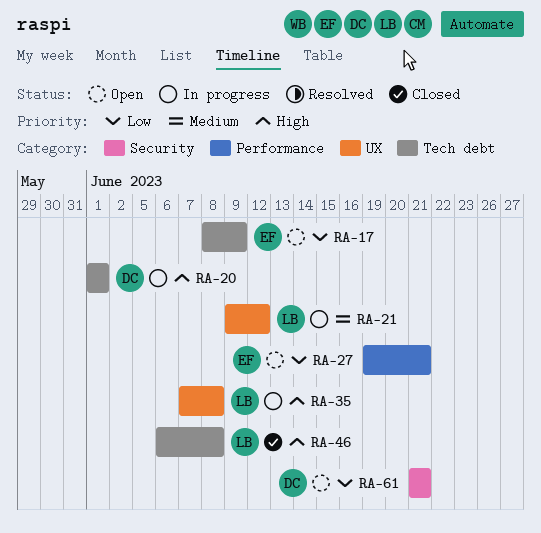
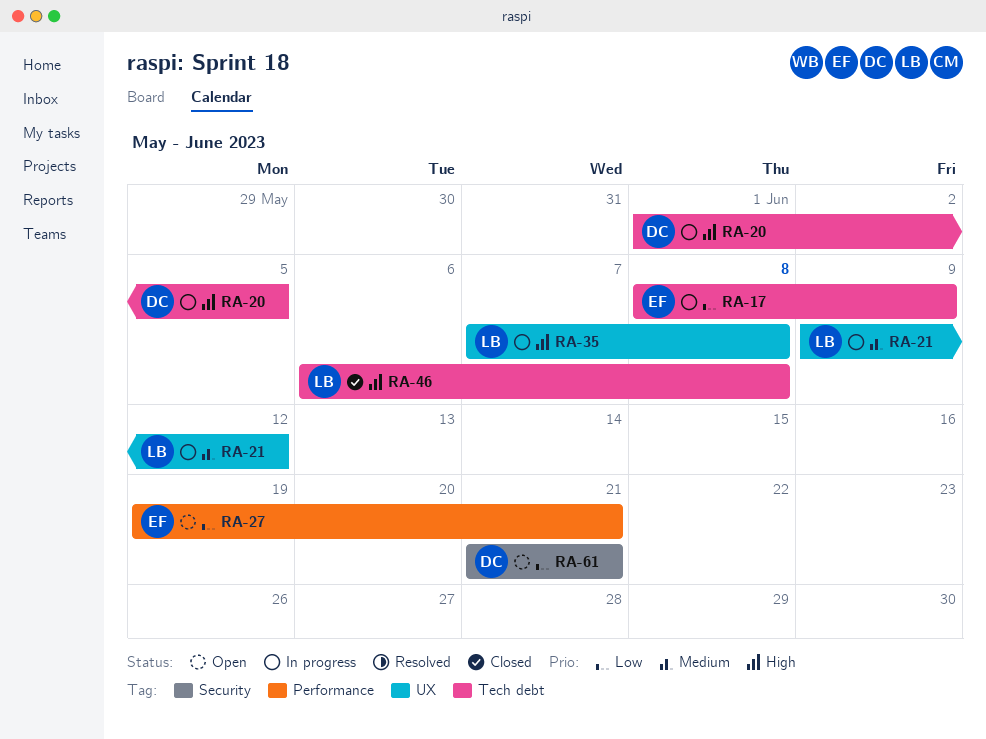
RA-17, status: Open -> In progress
RA-20, due: Jun 1 -> Jun 5

